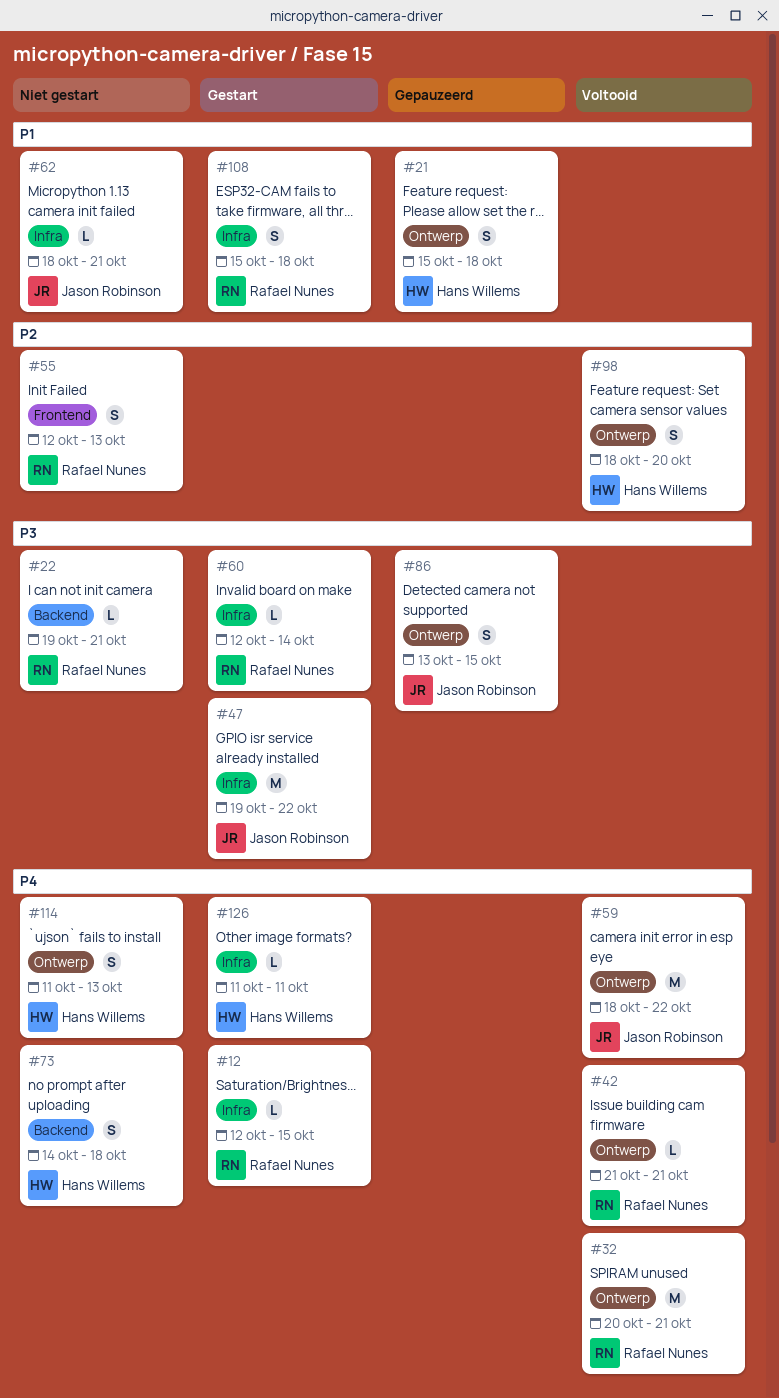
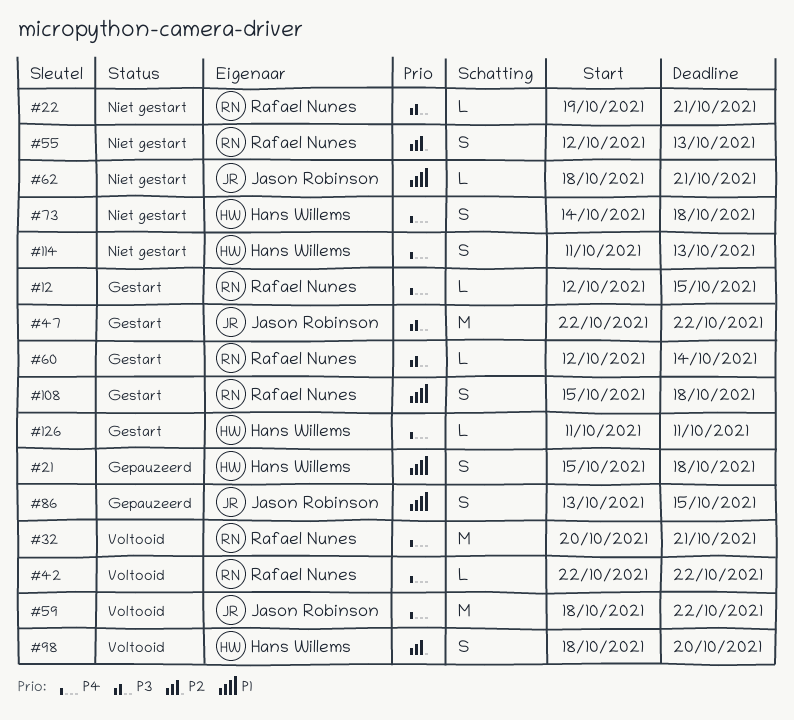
#42, start: Oct 21 -> Oct 22
#42, due: Oct 21 -> Oct 22
#47, start: Oct 19 -> Oct 22
#86, priority: P3 -> P1

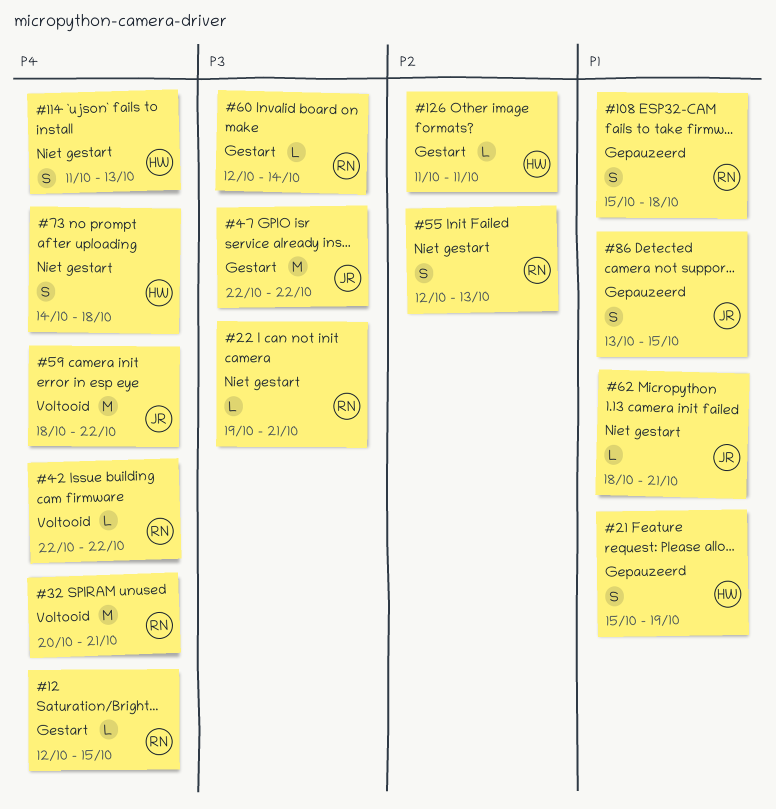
#21, due: Oct 18 -> Oct 19
#98: present -> none
#108, status: Gestart -> Gepauzeerd
#126, priority: P4 -> P2

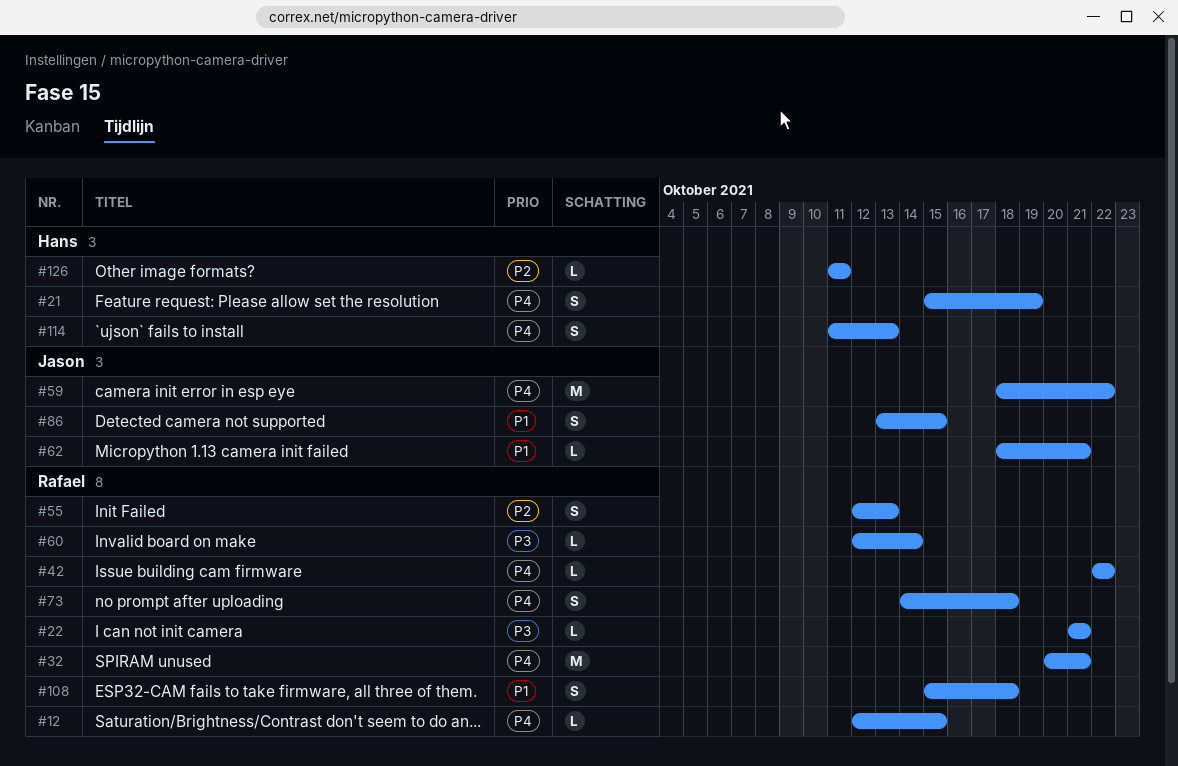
#21, priority: P1 -> P4
#22, start: Oct 19 -> Oct 21
#47: present -> none
#73, owner: Hans -> Rafael

